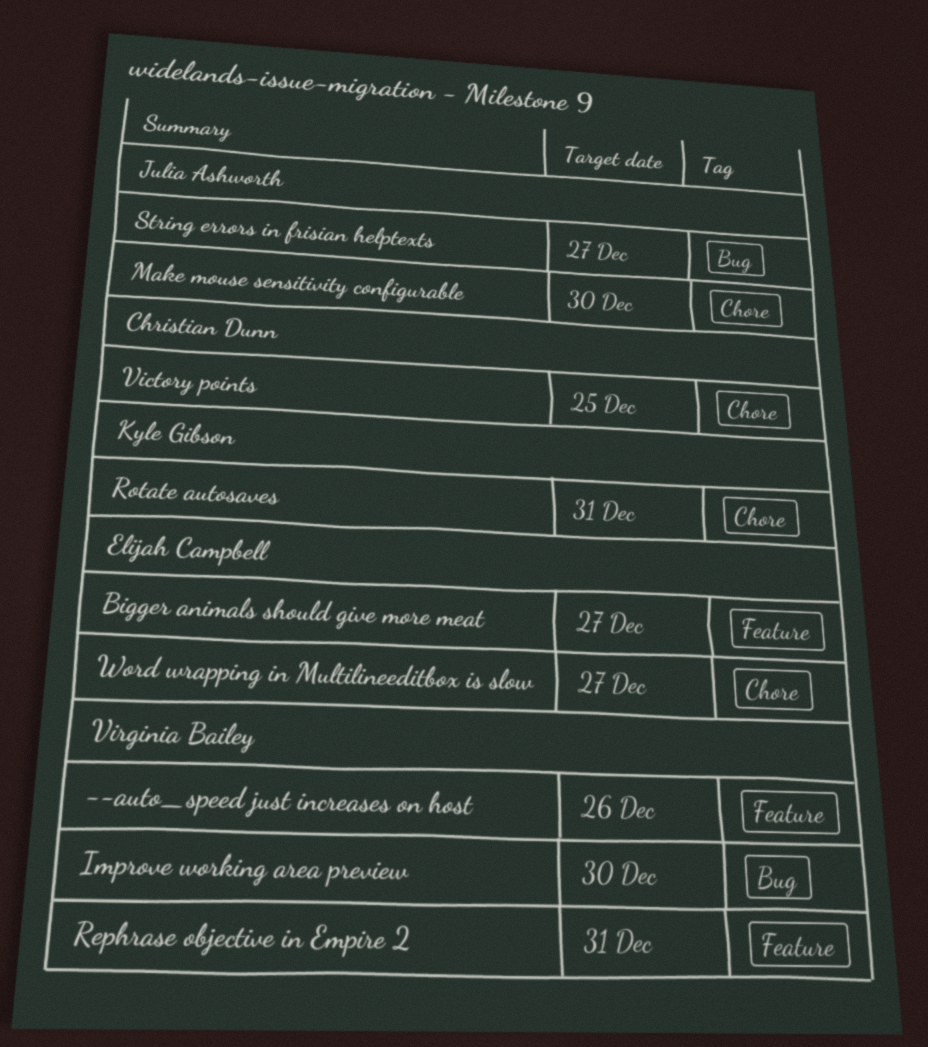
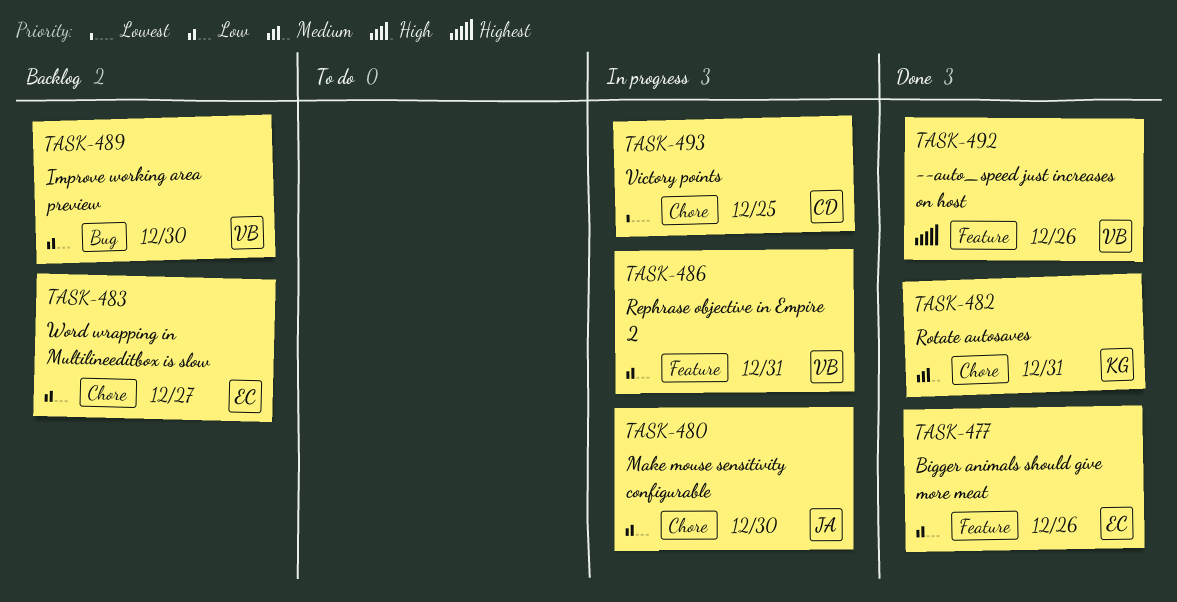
Bigger animals should give more meat, due: Dec 27 -> Dec 26
String errors in frisian helptexts: present -> none

